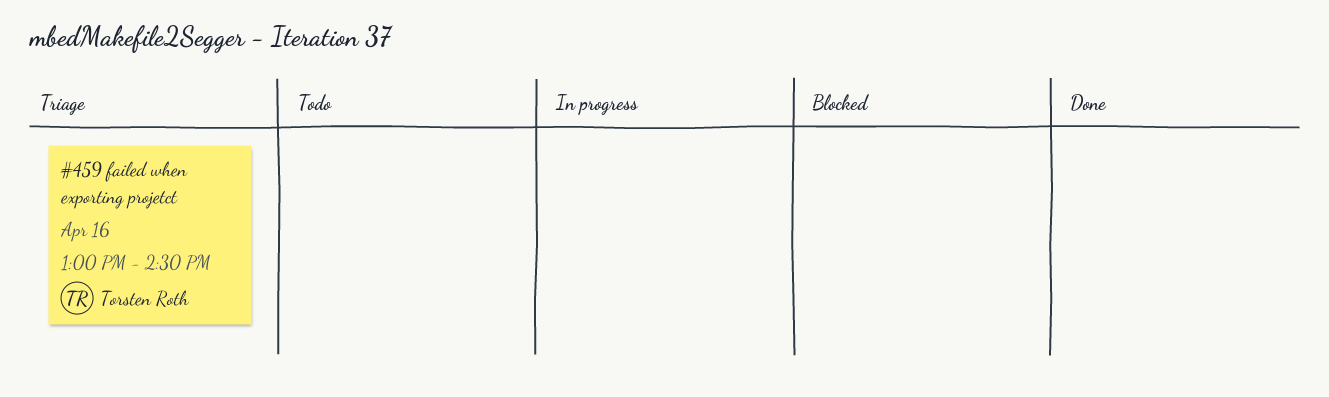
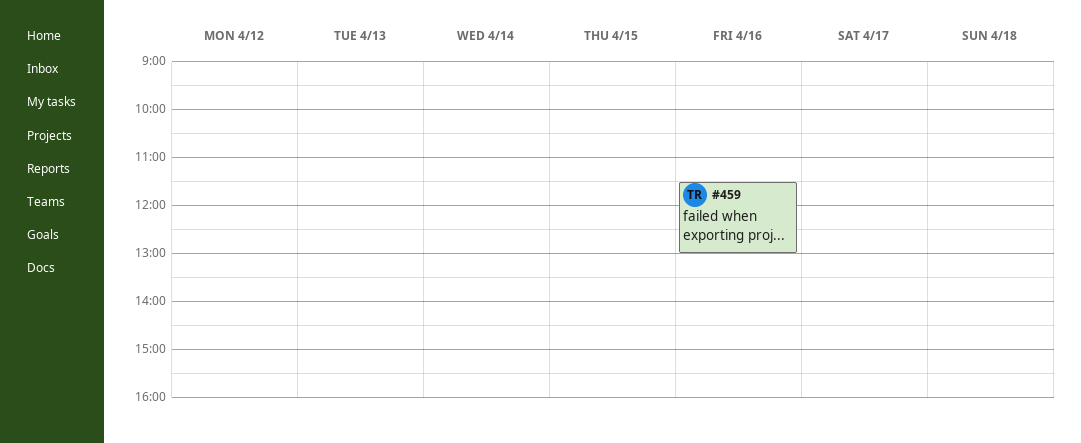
#459, begins: 13:00 -> 11:30
#459, ends: 14:30 -> 13:00

